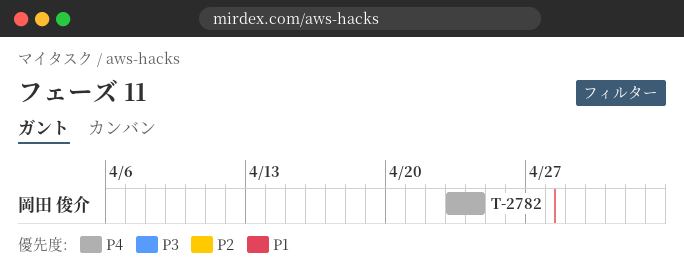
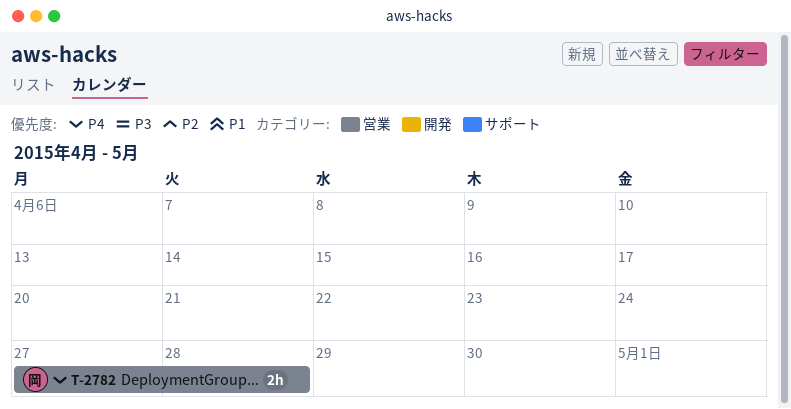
T-2782, start: Apr 23 -> Apr 27
T-2782, due: Apr 24 -> Apr 28

